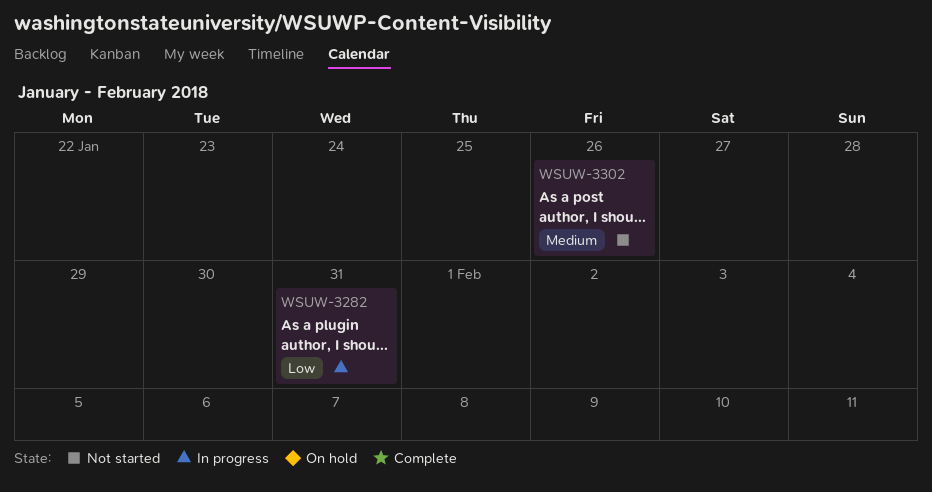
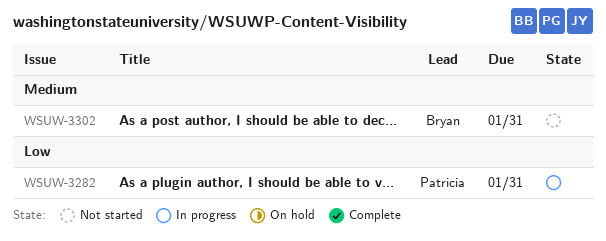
WSUW-3302, due: Jan 26 -> Jan 31

